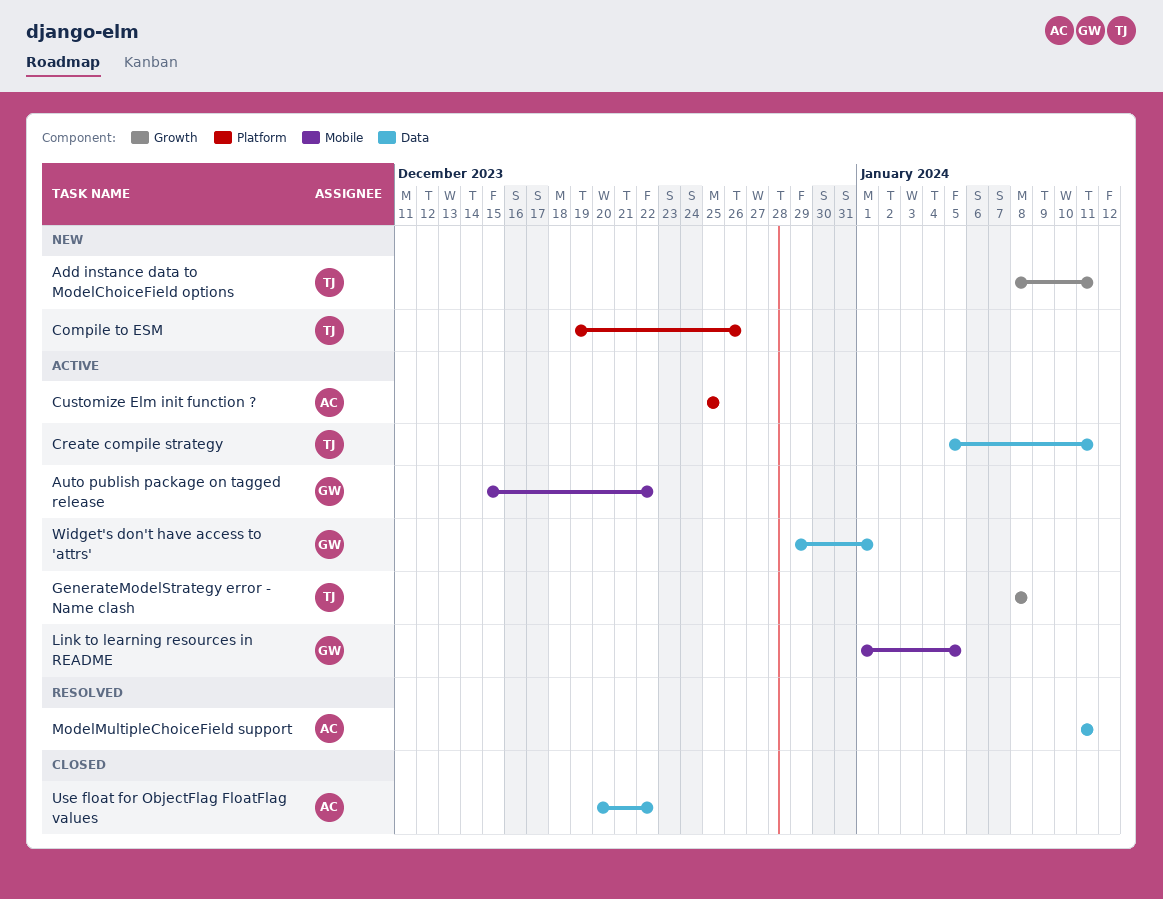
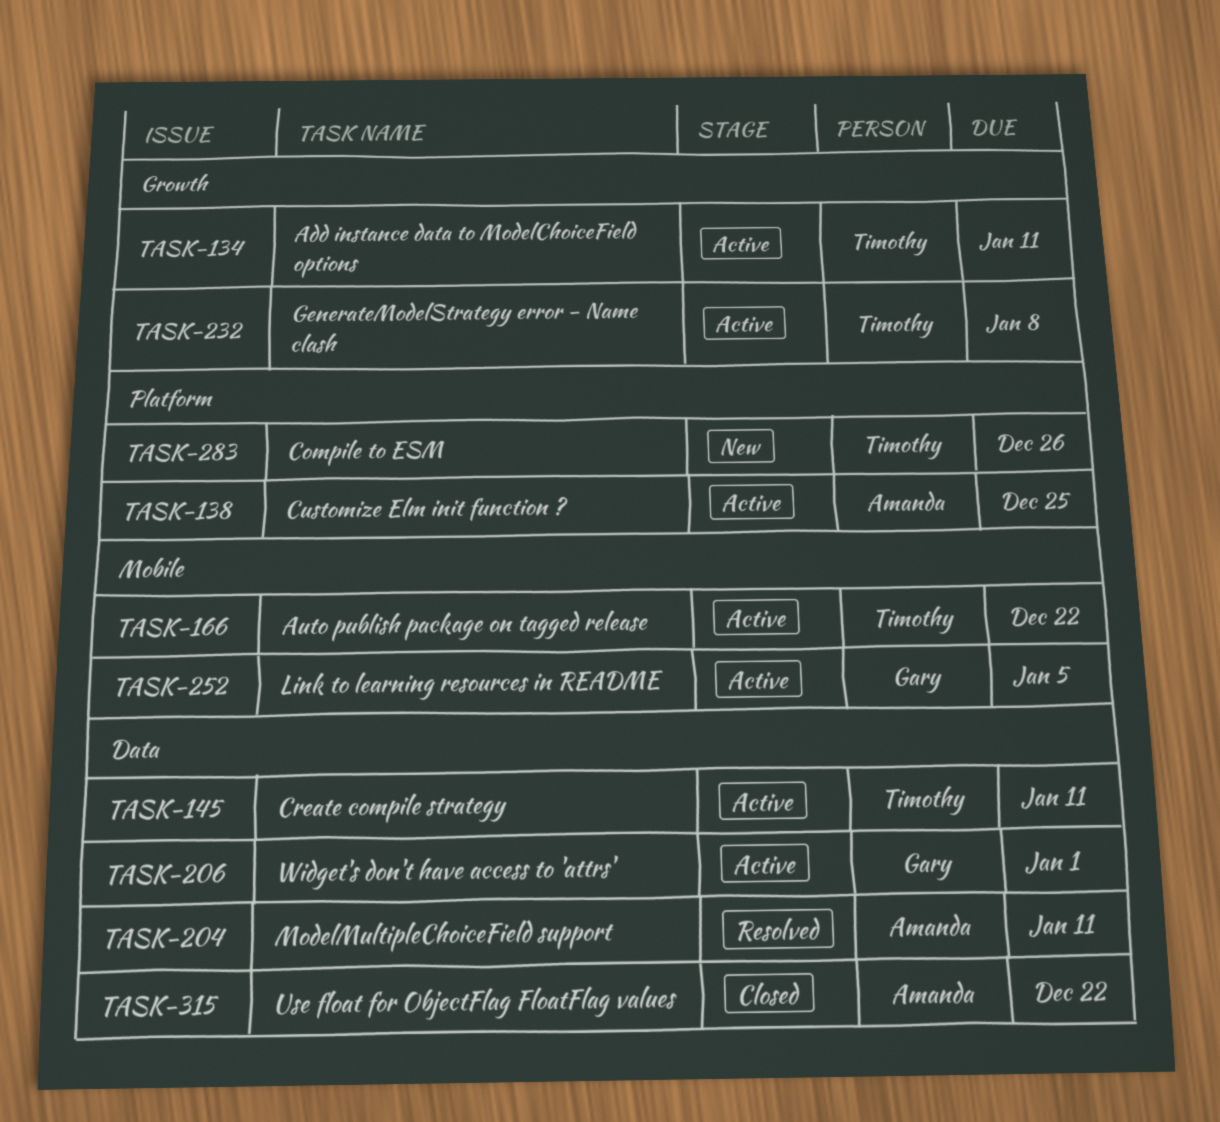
Add instance data to ModelChoiceField options, status: New -> Active
Auto publish package on tagged release, owner: Gary -> Timothy

